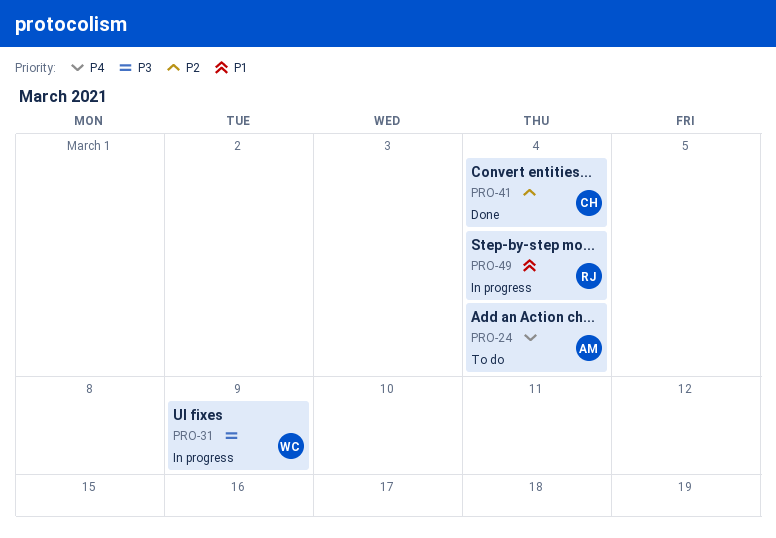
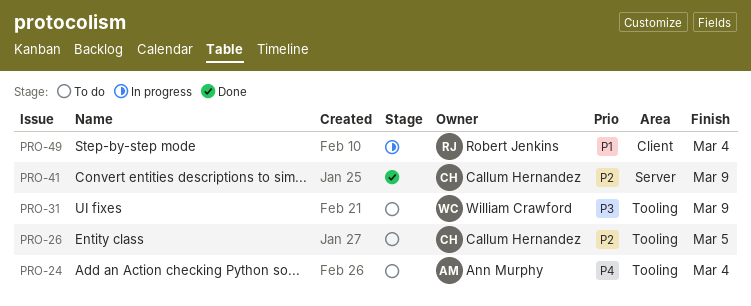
PRO-26: none -> present
PRO-31, status: In progress -> To do
PRO-41, due: Mar 4 -> Mar 9

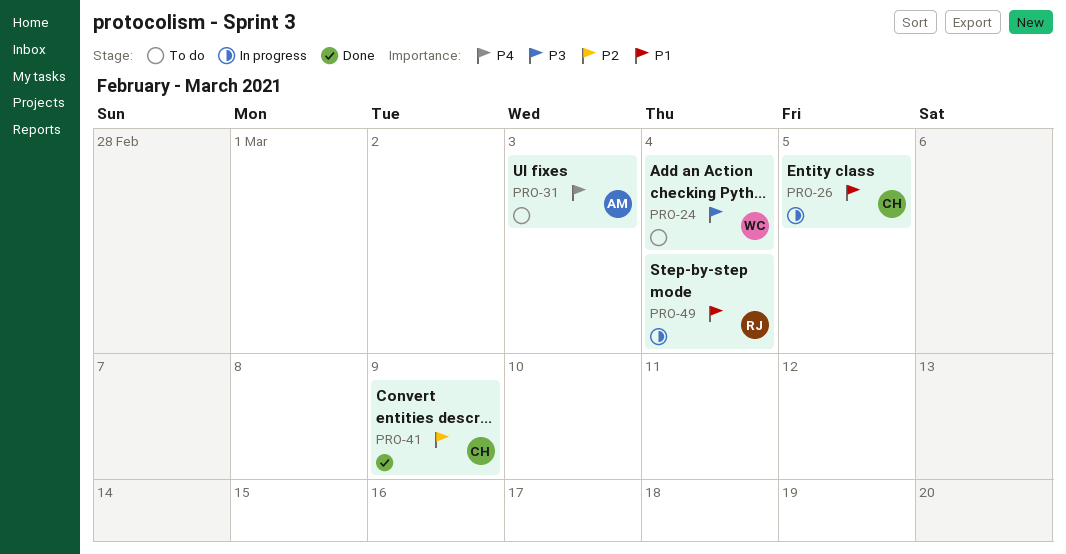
PRO-24, owner: Ann Murphy -> William Crawford
PRO-24, priority: P4 -> P3
PRO-26, status: To do -> In progress
PRO-26, priority: P2 -> P1
PRO-31, owner: William Crawford -> Ann Murphy
PRO-31, priority: P3 -> P4
PRO-31, due: Mar 9 -> Mar 3

